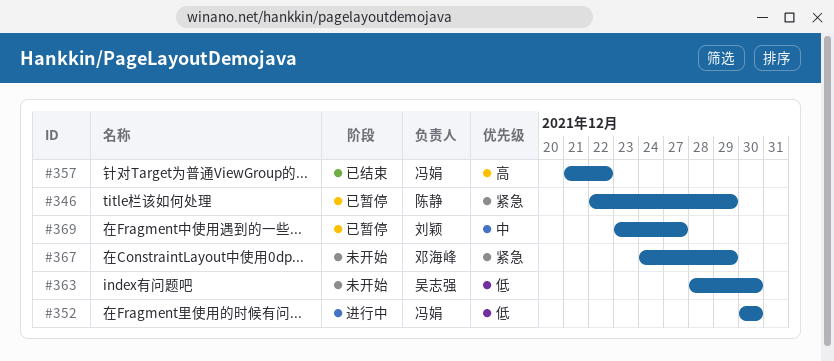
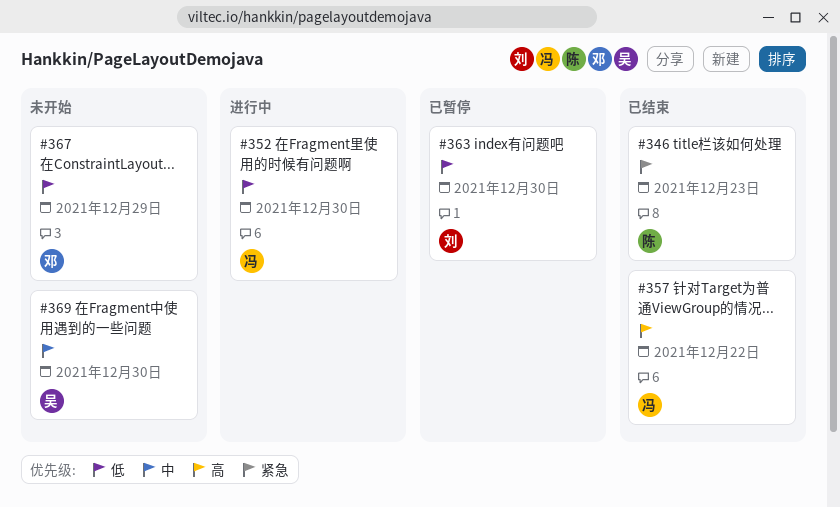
#346, status: 已暂停 -> 已结束
#346, due: Dec 29 -> Dec 23
#363, status: 未开始 -> 已暂停
#363, owner: 吴志强 -> 刘颖
#367, priority: 紧急 -> 低
#369, status: 已暂停 -> 未开始
#369, owner: 刘颖 -> 吴志强
#369, due: Dec 27 -> Dec 30

